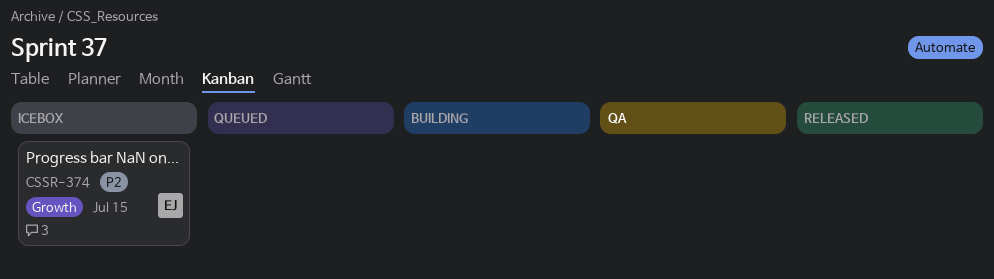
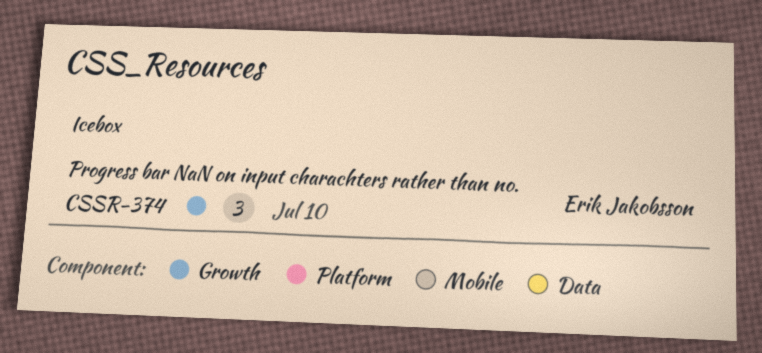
CSSR-374, due: Jul 15 -> Jul 10

